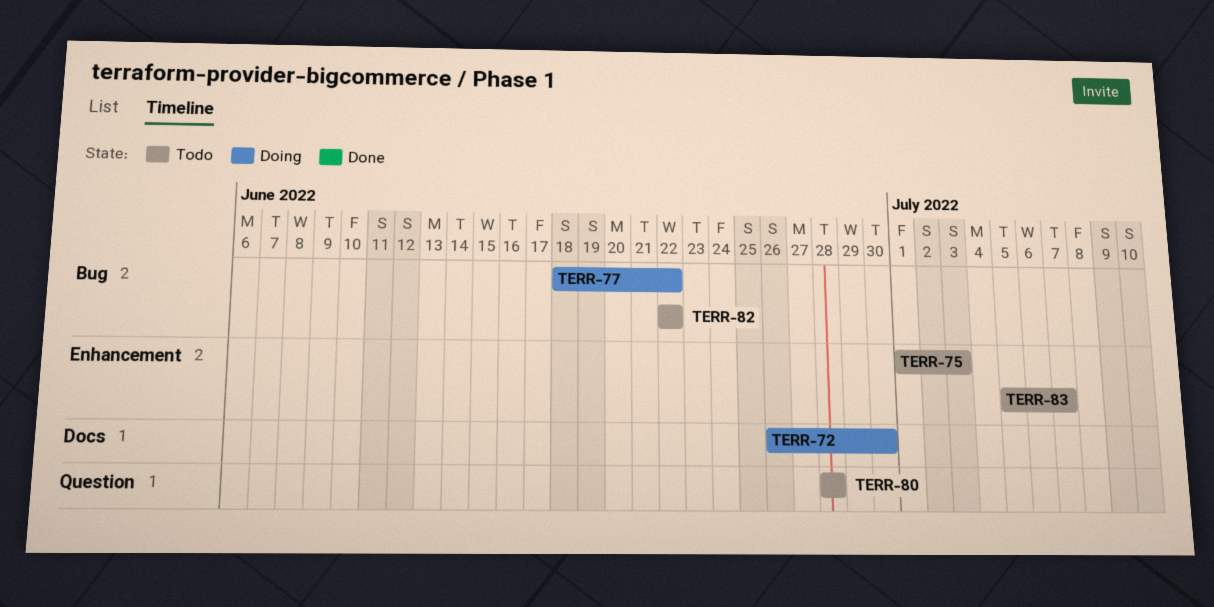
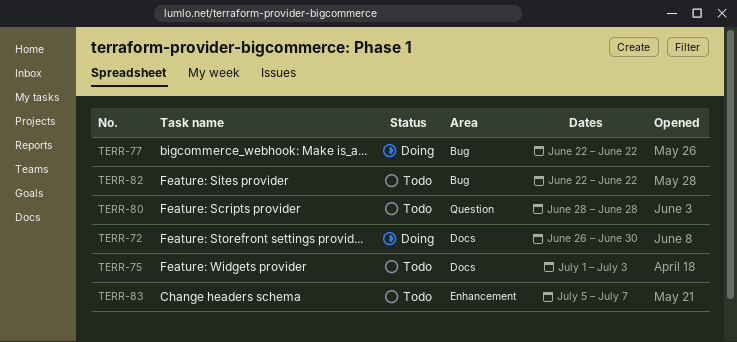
TERR-75, label: Enhancement -> Docs
TERR-77, start: Jun 18 -> Jun 22

